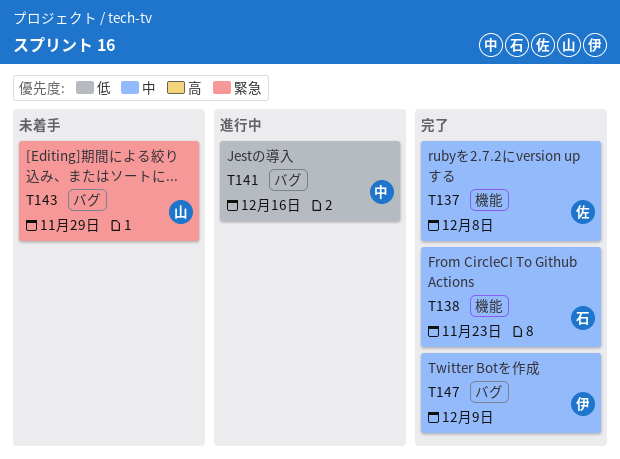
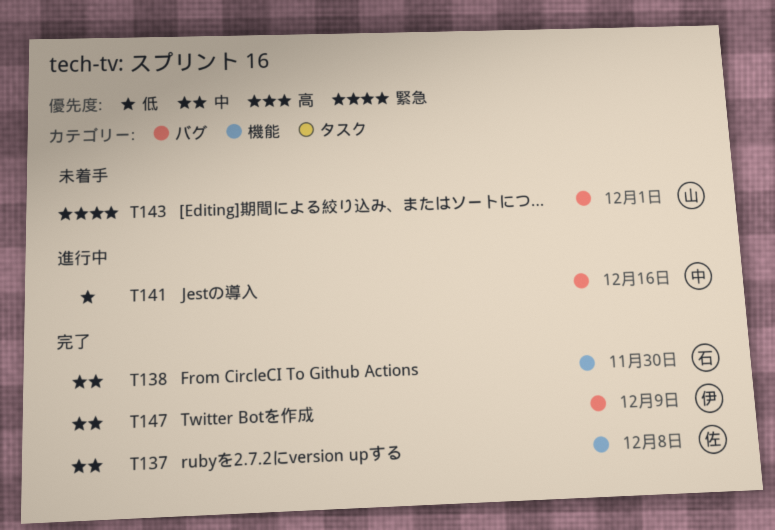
T138, due: Nov 23 -> Nov 30
T143, due: Nov 29 -> Dec 1

